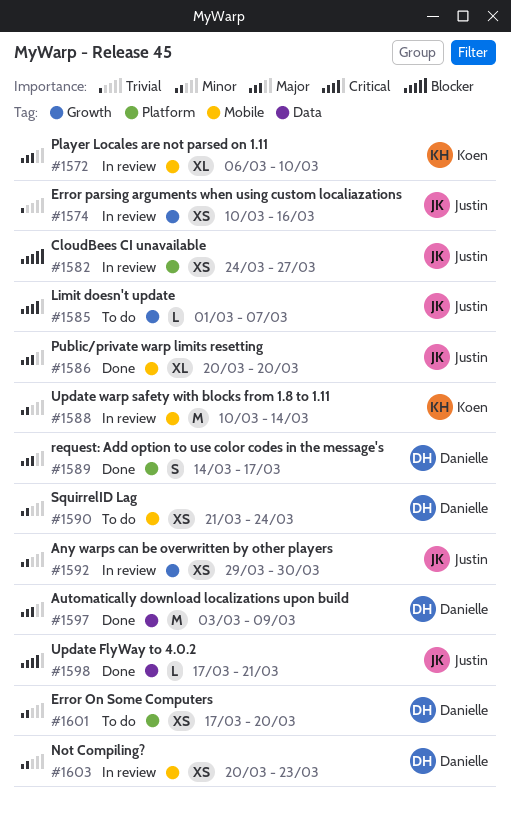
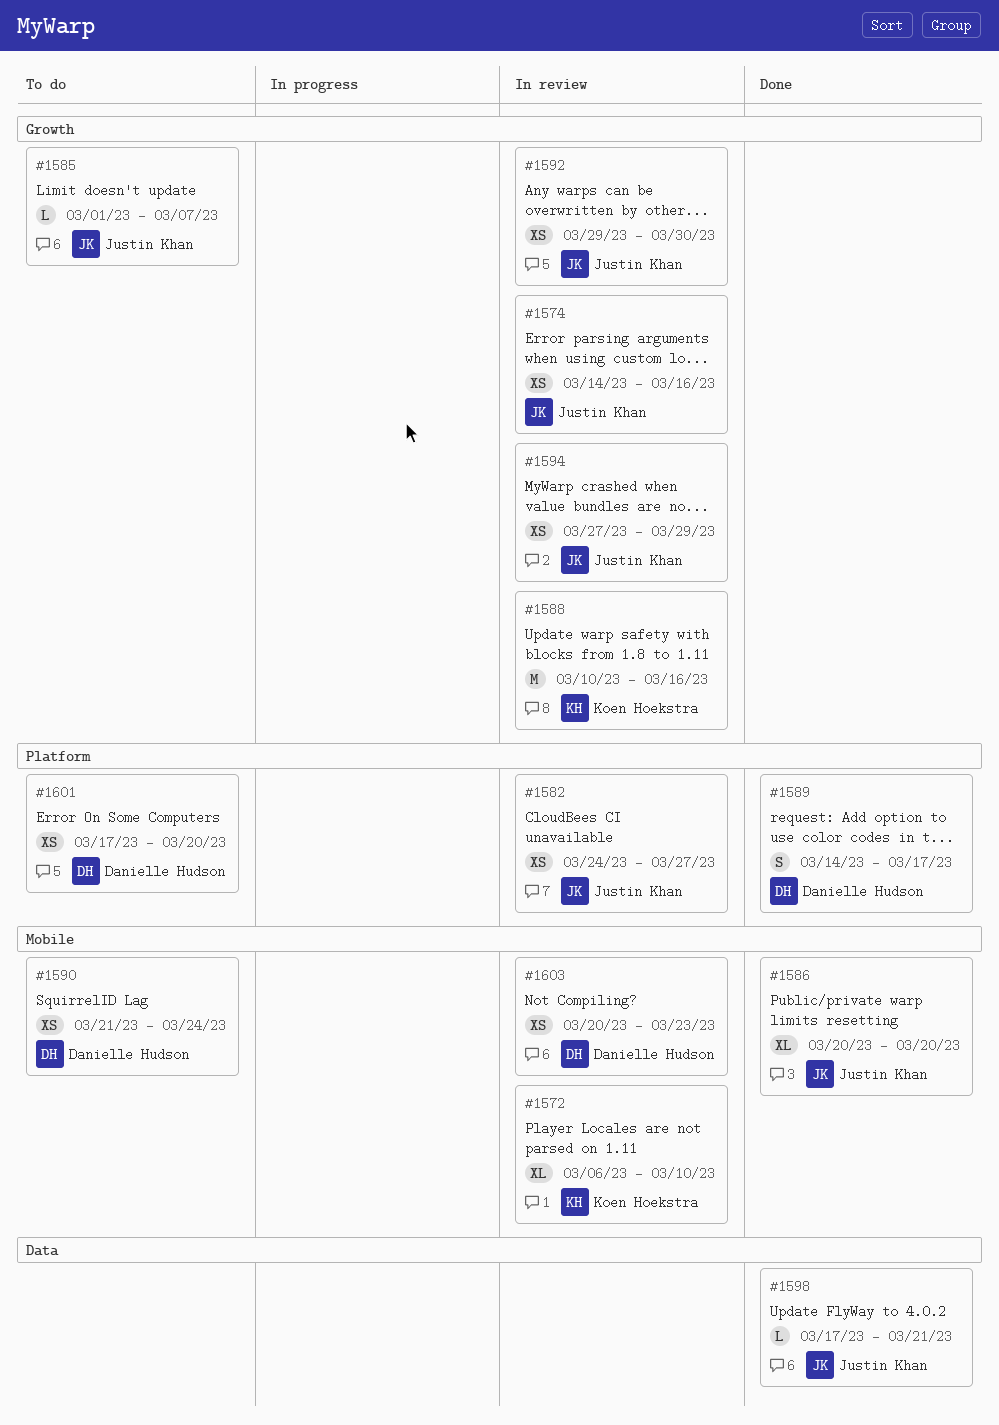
#1574, start: Mar 10 -> Mar 14
#1588, label: Mobile -> Growth
#1588, due: Mar 14 -> Mar 16
#1594: none -> present
#1597: present -> none

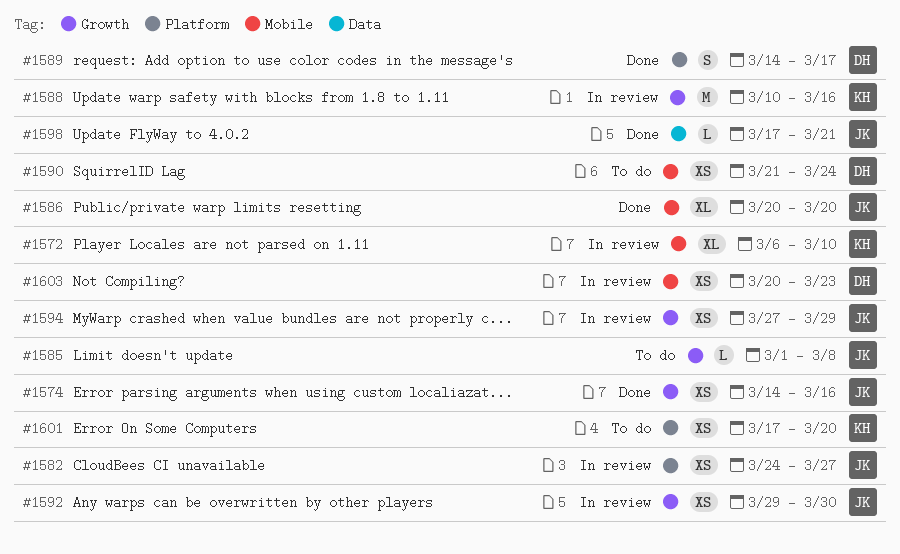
#1574, status: In review -> Done
#1585, due: Mar 7 -> Mar 8
#1601, owner: Danielle Hudson -> Koen Hoekstra

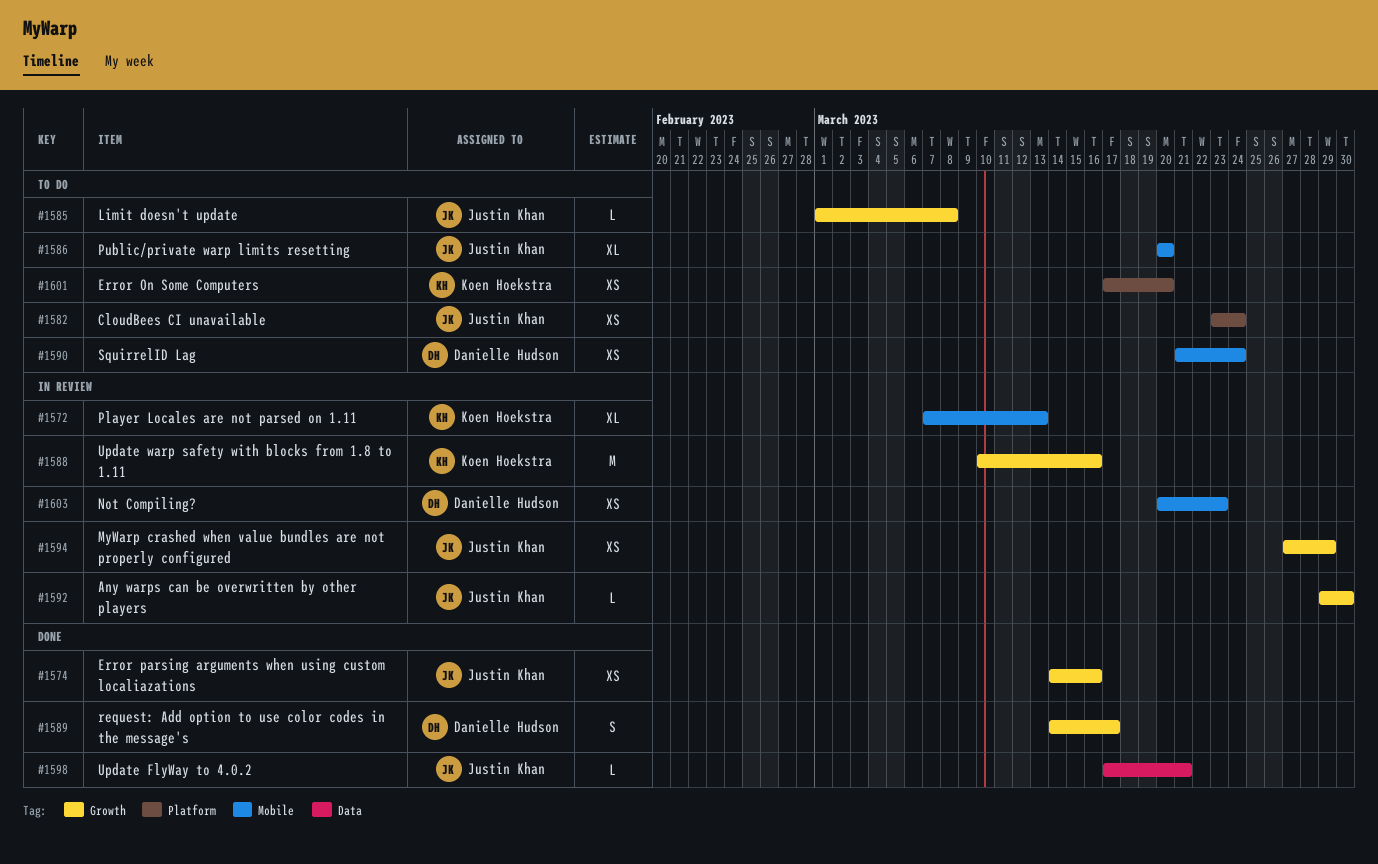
#1572, start: Mar 6 -> Mar 7
#1572, due: Mar 10 -> Mar 13
#1582, status: In review -> To do
#1582, start: Mar 24 -> Mar 23
#1582, due: Mar 27 -> Mar 24
#1586, status: Done -> To do
#1589, label: Platform -> Growth
#1592, estimate: XS -> L

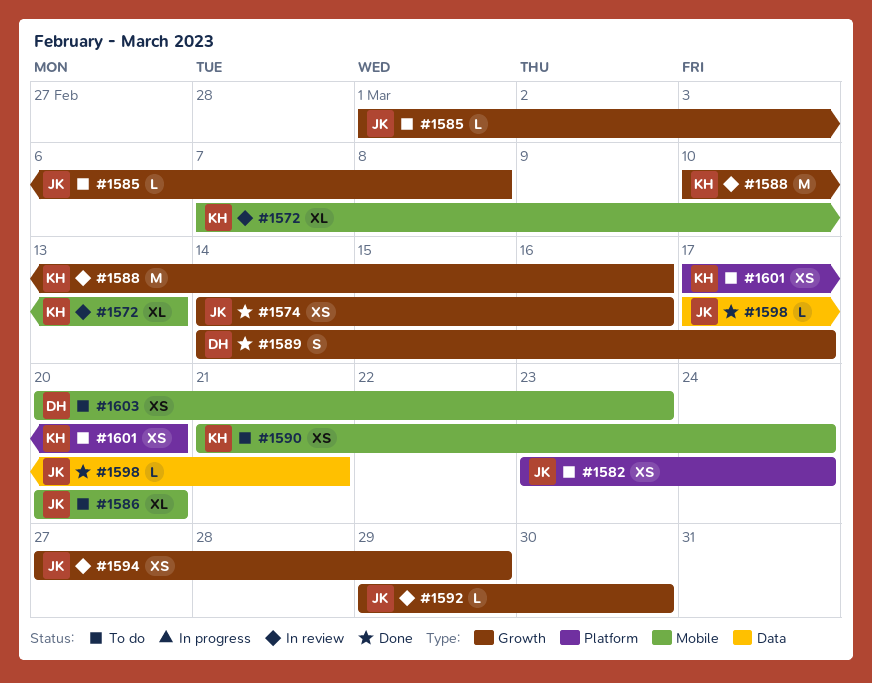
#1590, owner: Danielle Hudson -> Koen Hoekstra
#1603, status: In review -> To do

